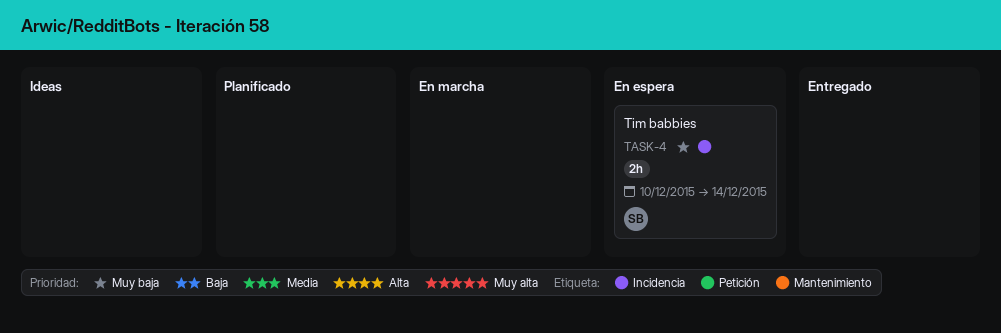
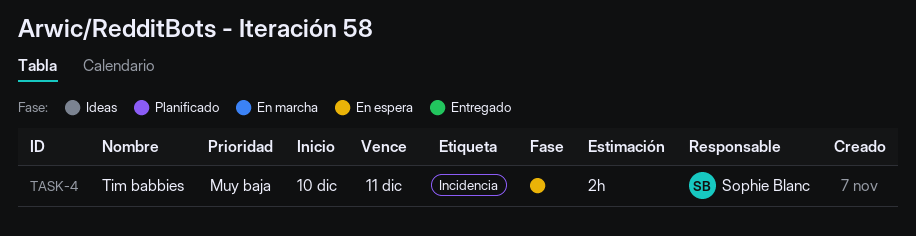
TASK-4, due: Dec 14 -> Dec 11

